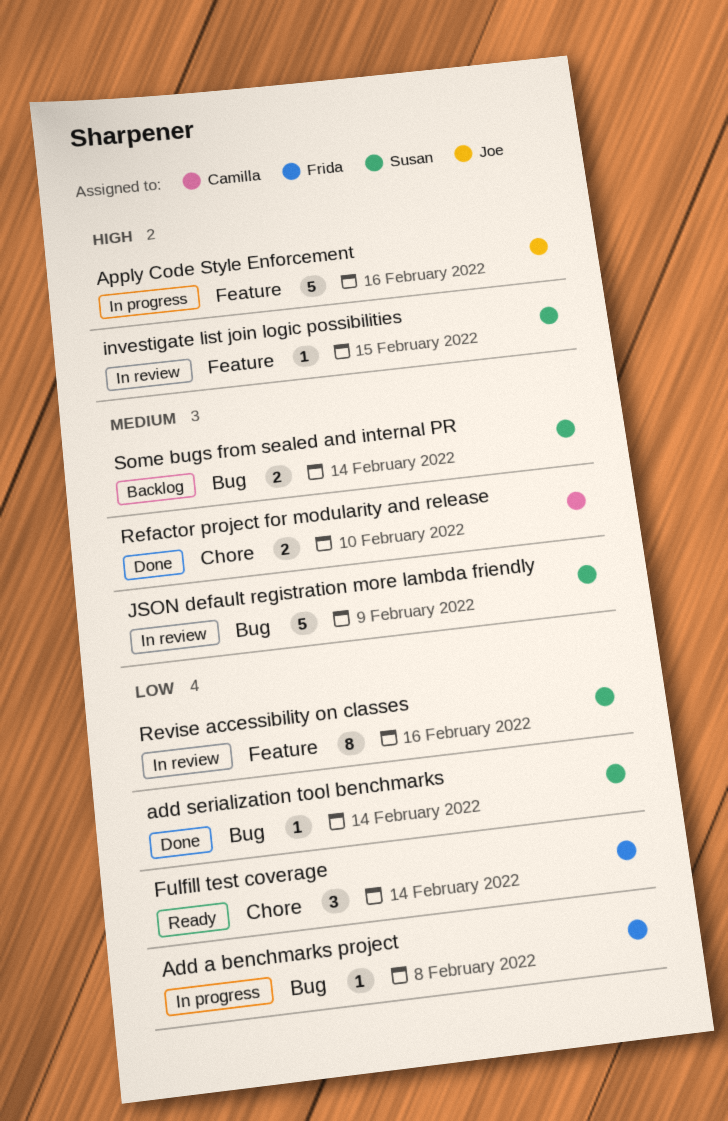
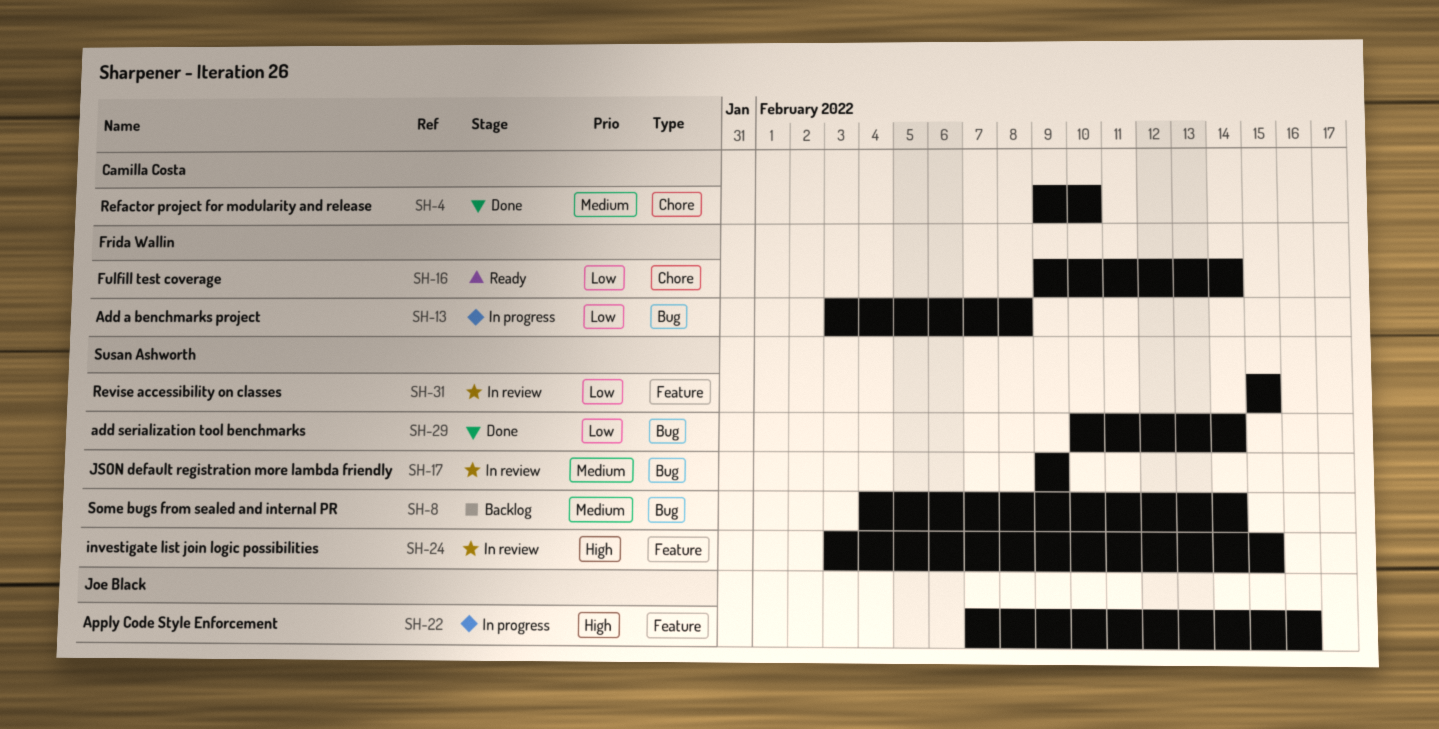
Revise accessibility on classes, due: Feb 16 -> Feb 15

